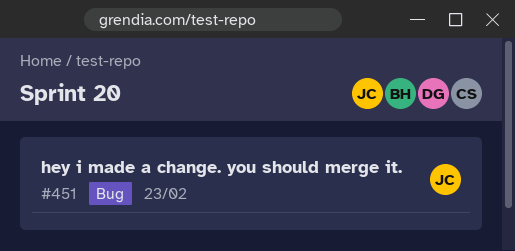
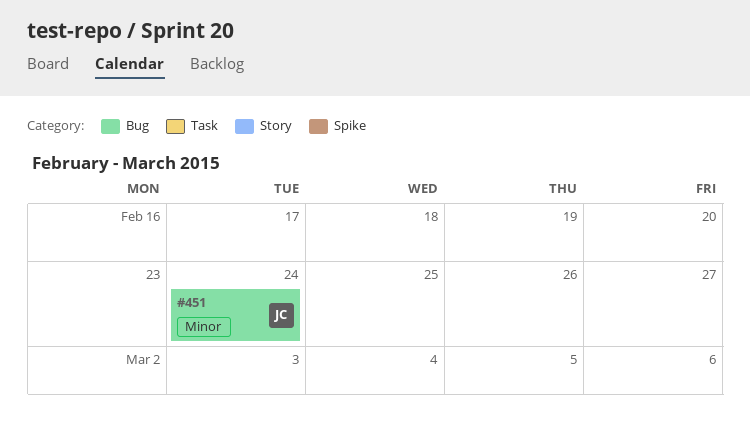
#451, due: Feb 23 -> Feb 24

